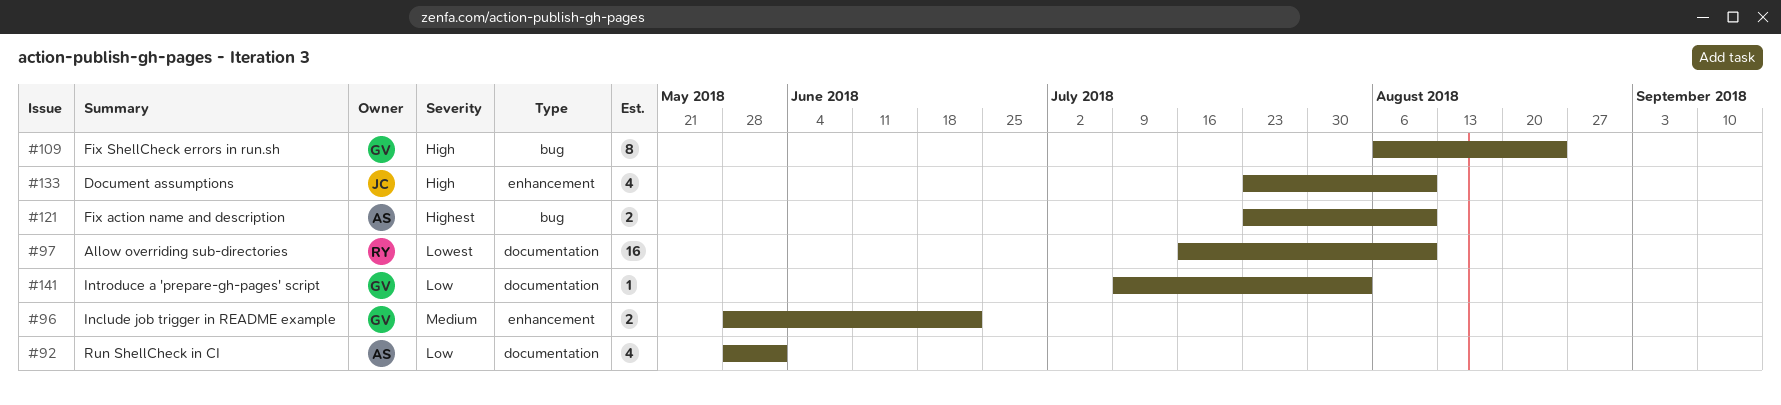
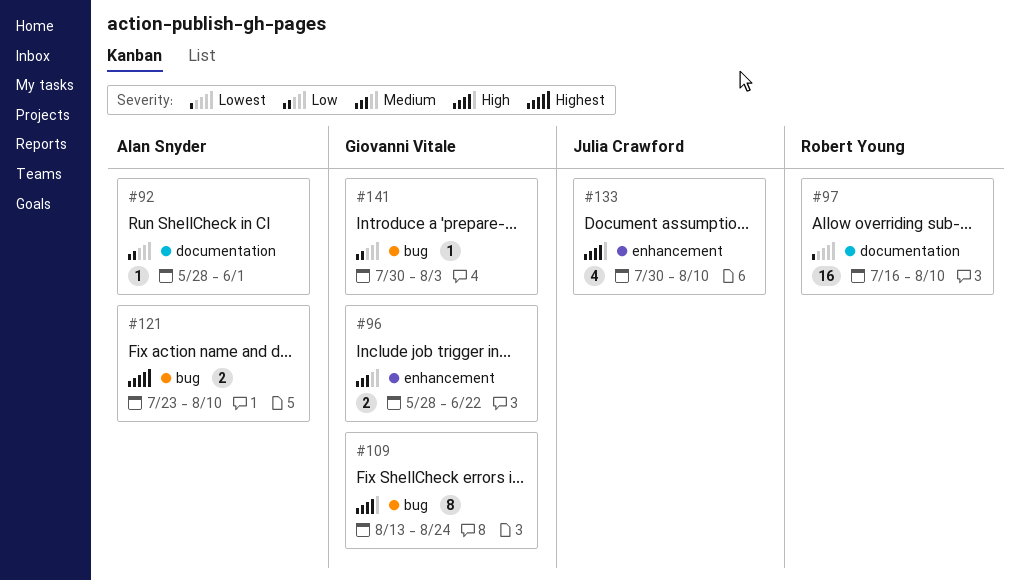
#92, estimate: 4 -> 1
#109, start: Aug 6 -> Aug 13
#133, start: Jul 23 -> Jul 30
#141, label: documentation -> bug
#141, start: Jul 9 -> Jul 30

